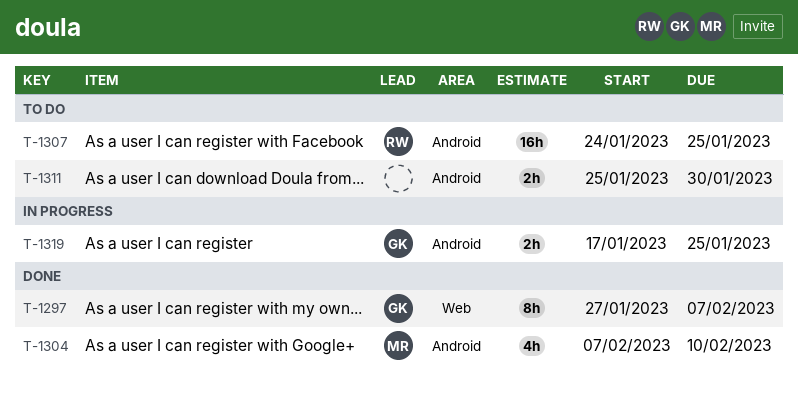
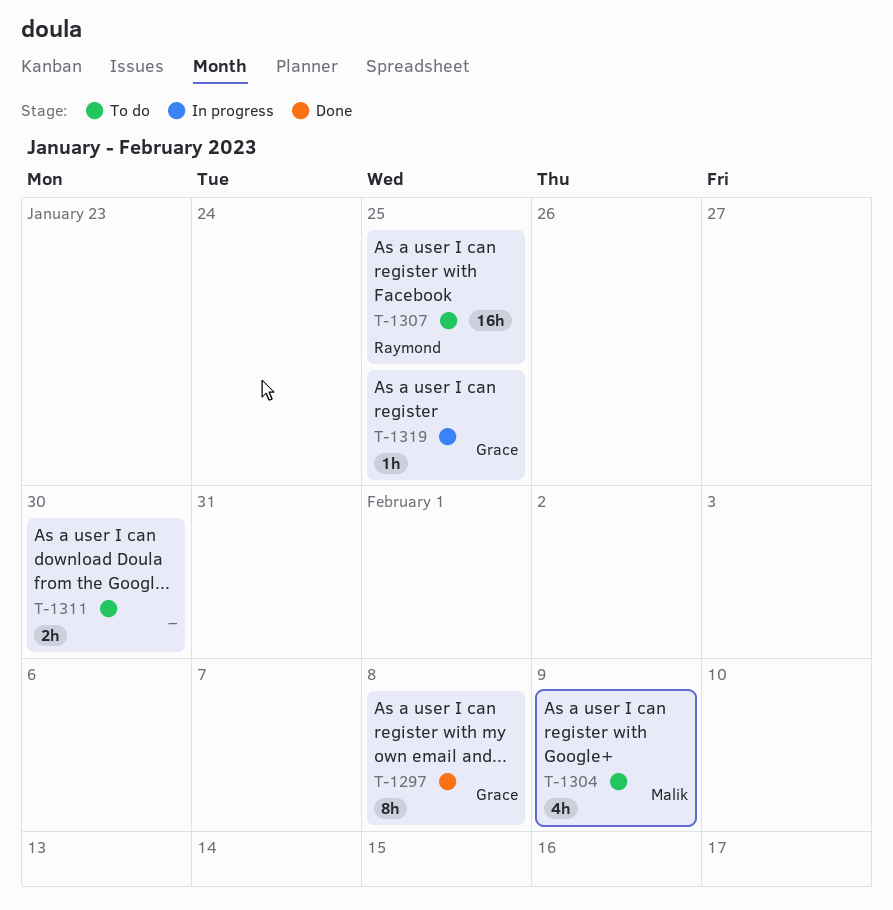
T-1297, due: Feb 7 -> Feb 8
T-1304, status: Done -> To do
T-1304, due: Feb 10 -> Feb 9
T-1319, estimate: 2h -> 1h

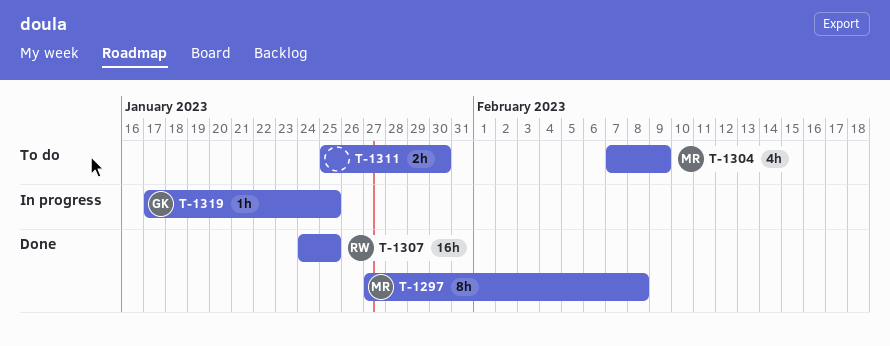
T-1297, owner: Grace -> Malik
T-1307, status: To do -> Done

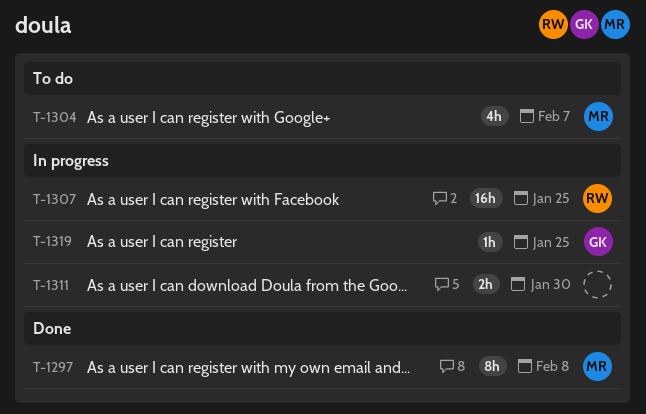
T-1304, due: Feb 9 -> Feb 7
T-1307, status: Done -> In progress
T-1311, status: To do -> In progress

